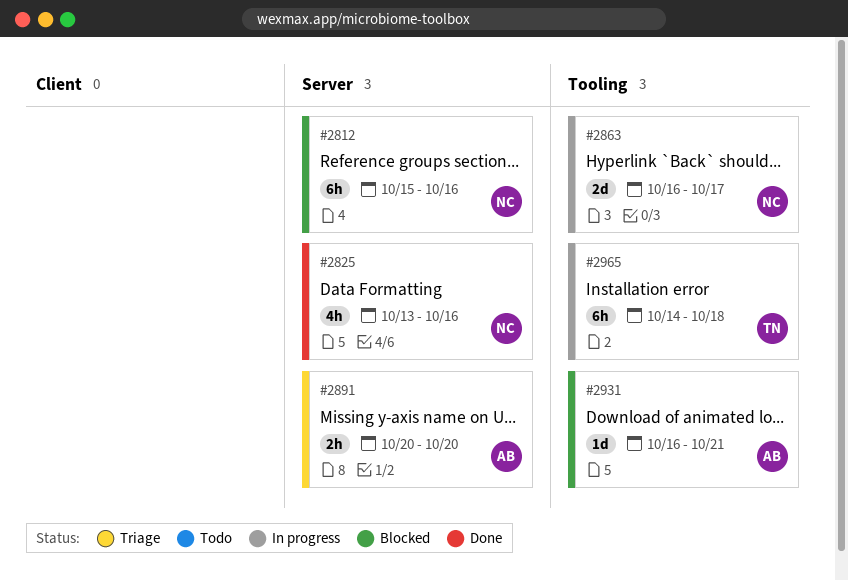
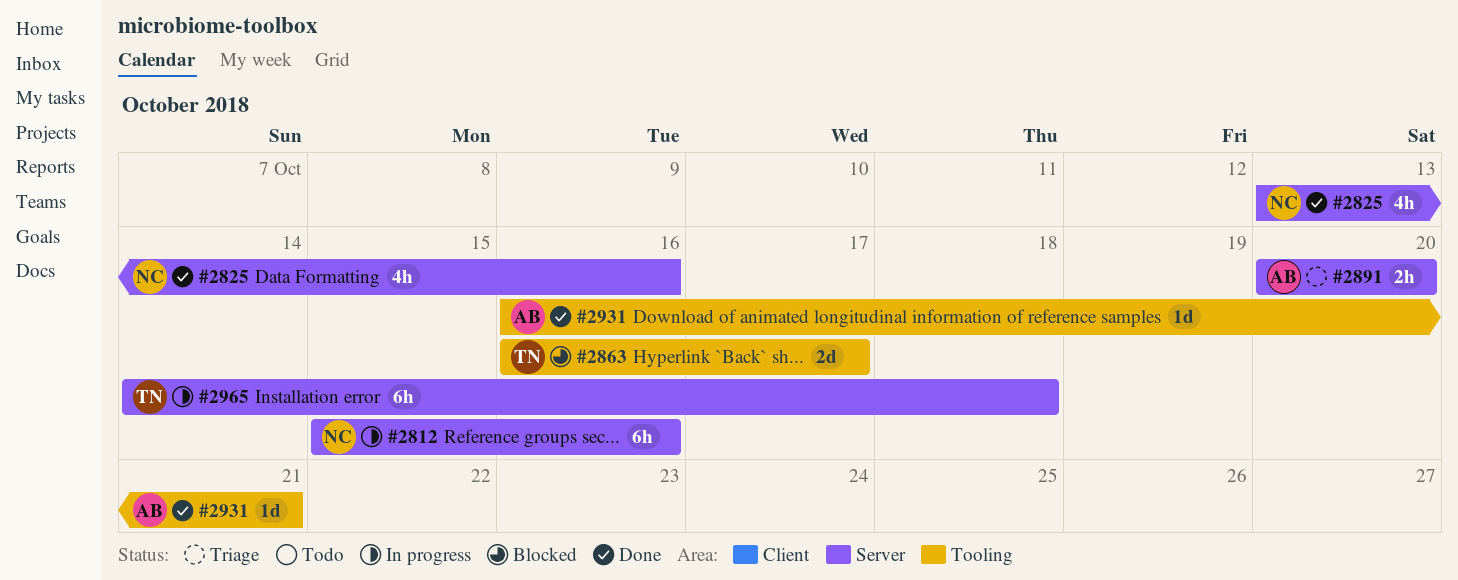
#2812, status: Blocked -> In progress
#2863, status: In progress -> Blocked
#2863, owner: NC -> TN
#2931, status: Blocked -> Done
#2965, label: Tooling -> Server

